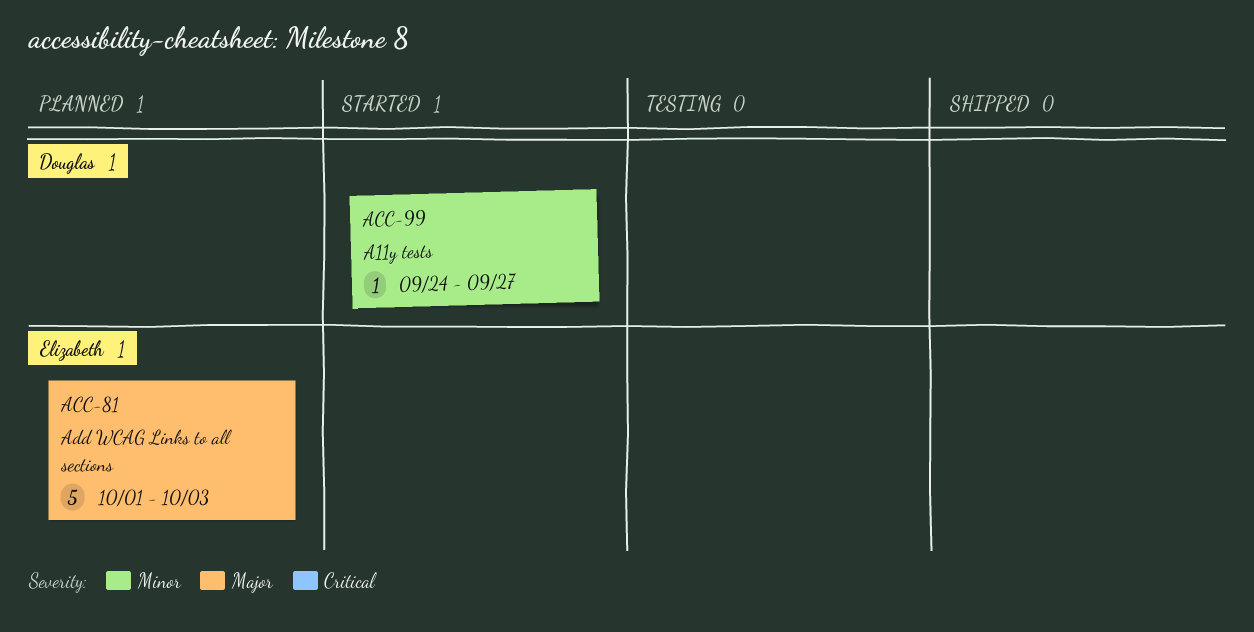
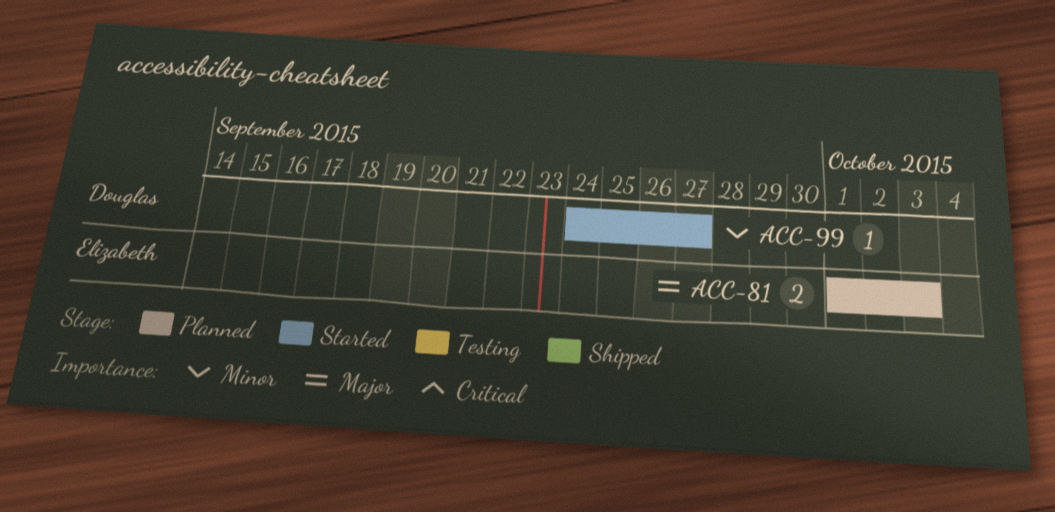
ACC-81, estimate: 5 -> 2

